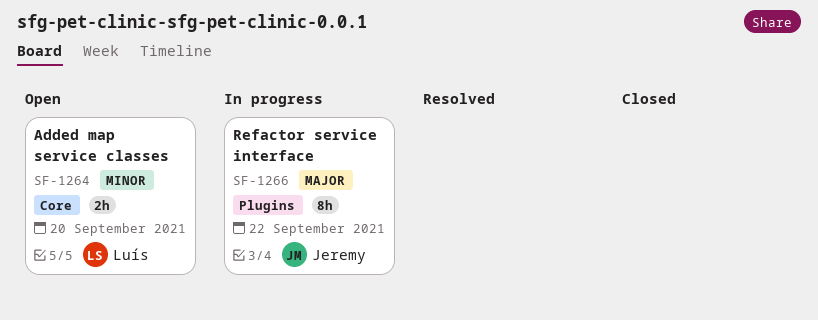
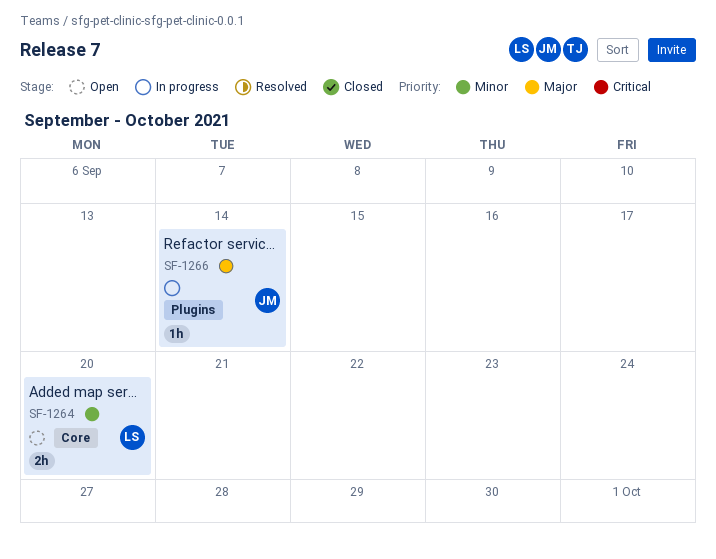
SF-1266, estimate: 8h -> 1h
SF-1266, due: Sep 22 -> Sep 14

